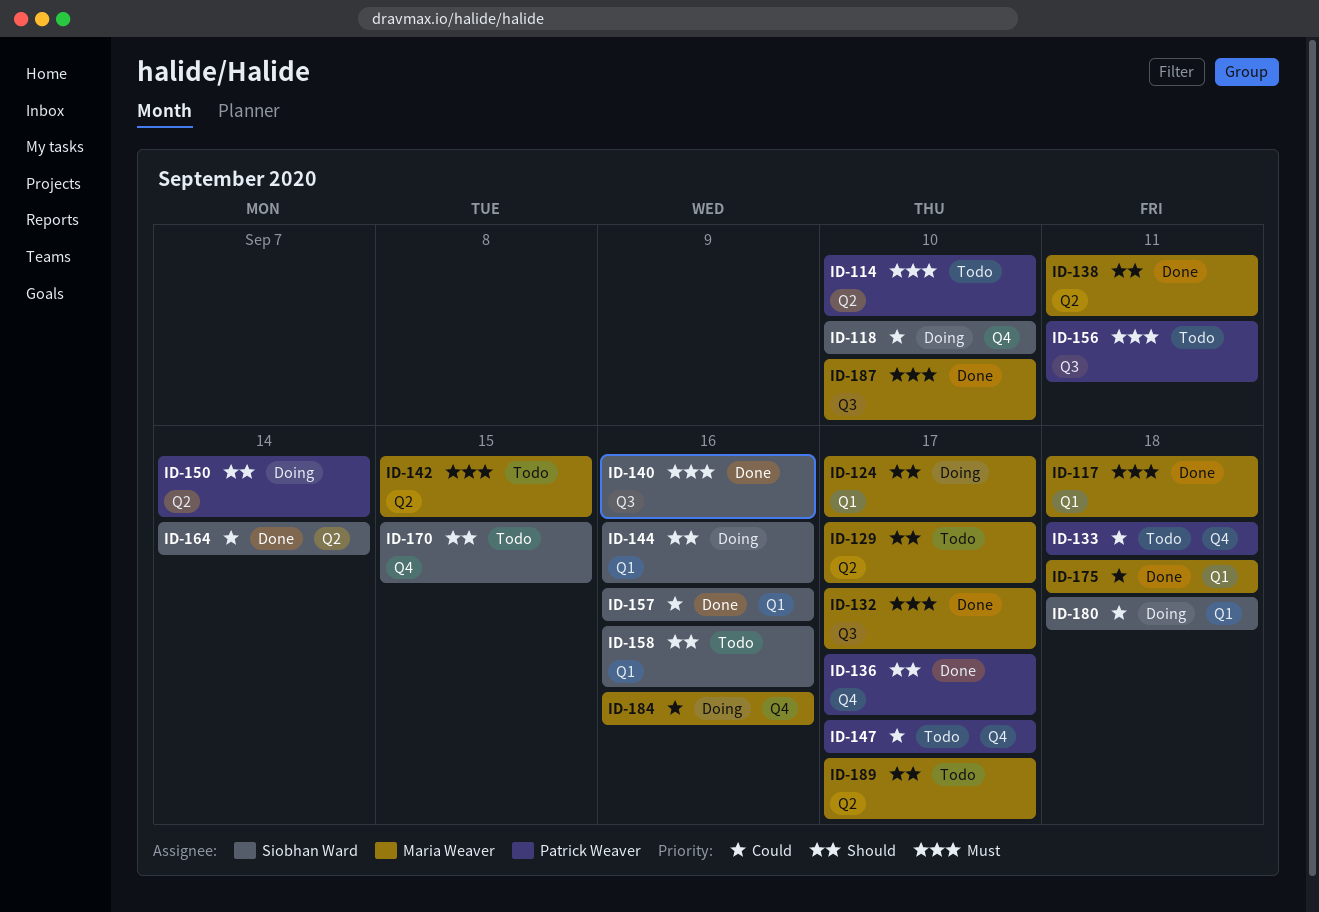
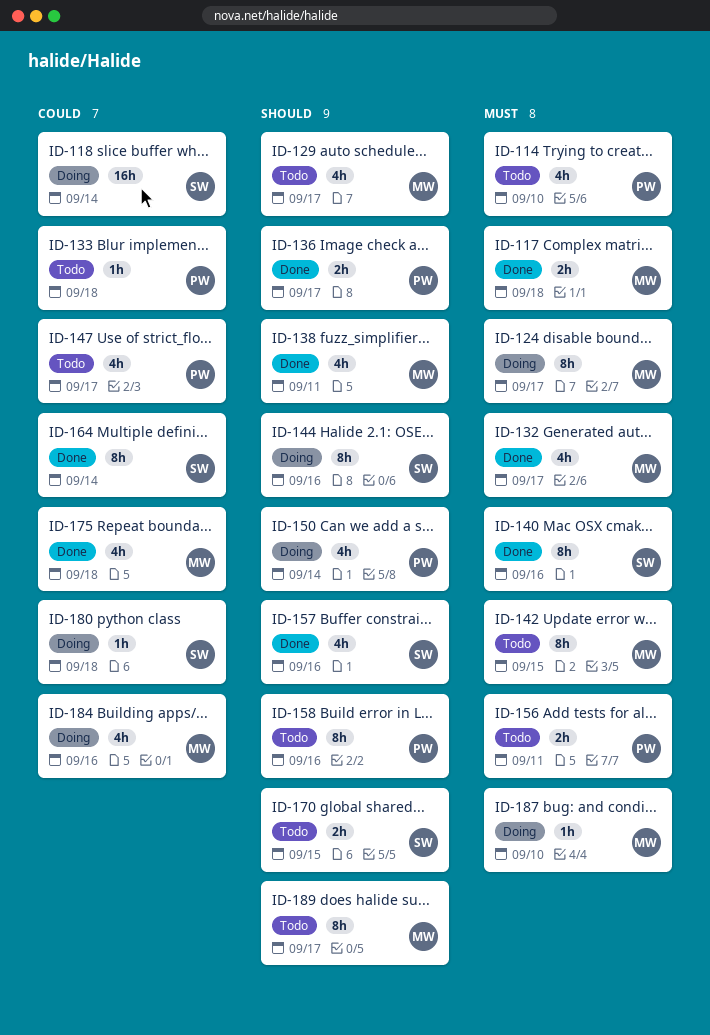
ID-118, due: Sep 10 -> Sep 14
ID-124, priority: Should -> Must
ID-157, priority: Could -> Should
ID-158, owner: Siobhan Ward -> Patrick Weaver
ID-187, status: Done -> Doing

